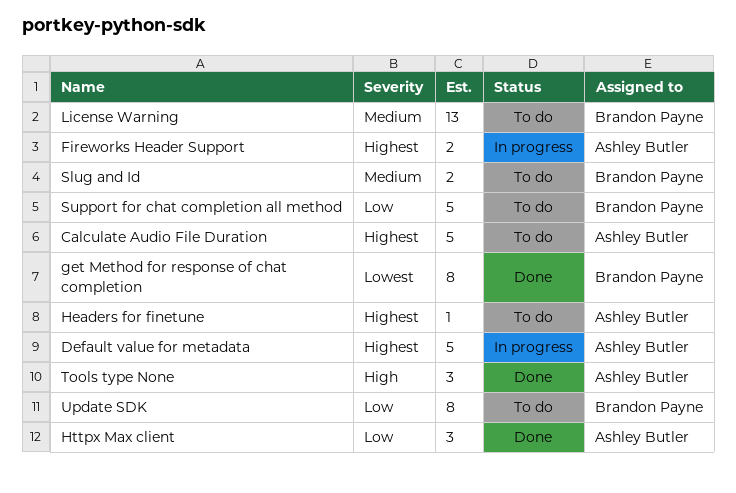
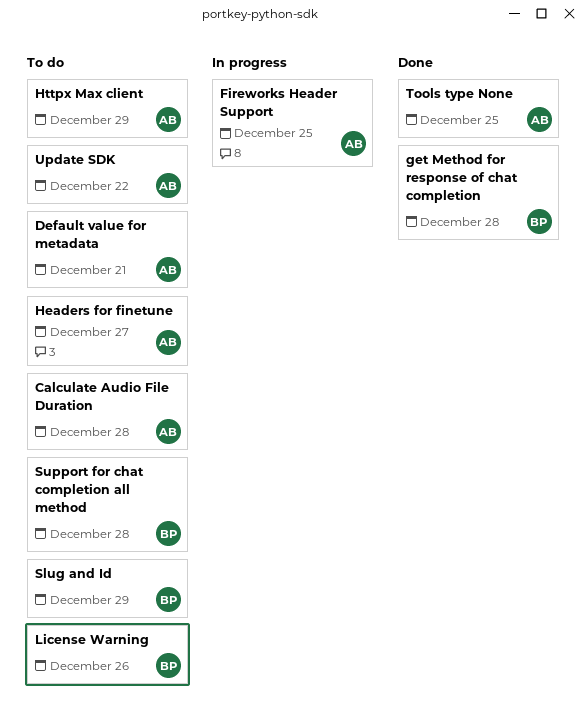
Default value for metadata, status: In progress -> To do
Httpx Max client, status: Done -> To do
Update SDK, owner: Brandon Payne -> Ashley Butler

